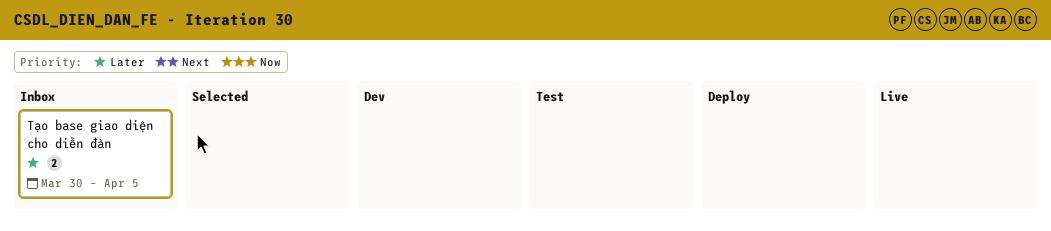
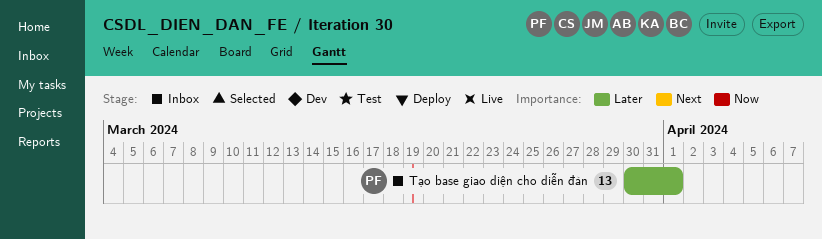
Tạo base giao diện cho diễn đàn, estimate: 2 -> 13
Tạo base giao diện cho diễn đàn, due: Apr 5 -> Apr 1

